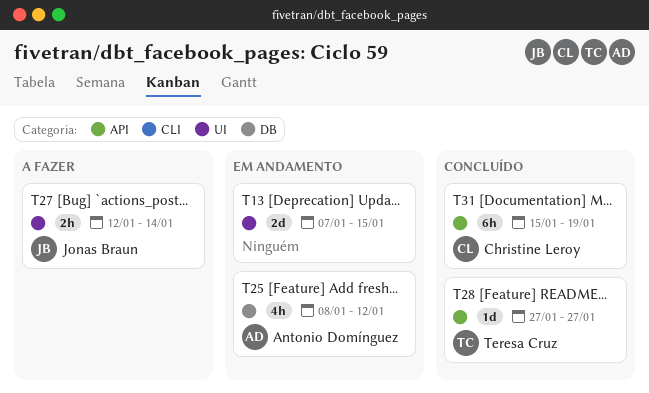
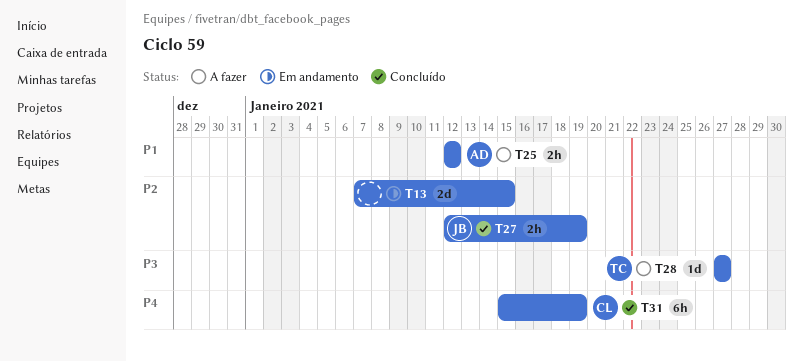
T25, status: Em andamento -> A fazer
T25, estimate: 4h -> 2h
T25, start: Jan 8 -> Jan 12
T27, status: A fazer -> Concluído
T27, due: Jan 14 -> Jan 19
T28, status: Concluído -> A fazer

